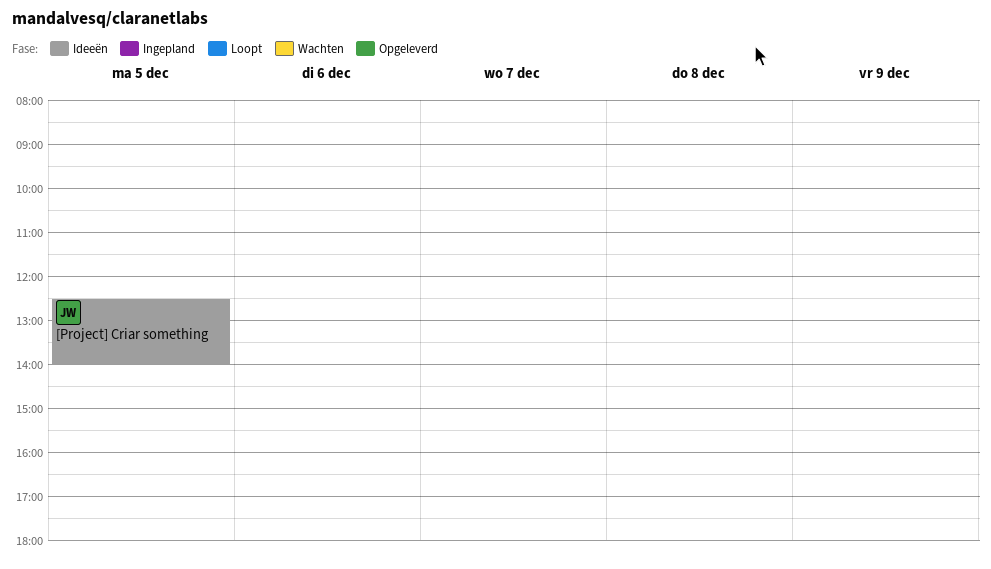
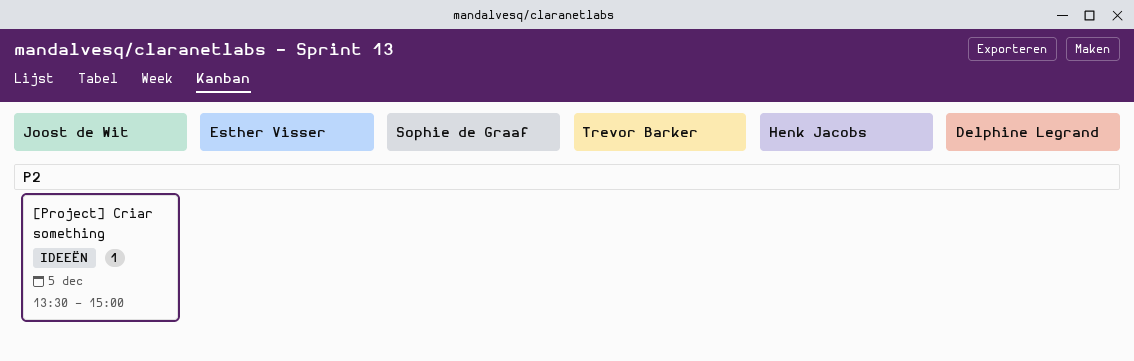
[Project] Criar something, begins: 12:30 -> 13:30
[Project] Criar something, ends: 14:00 -> 15:00

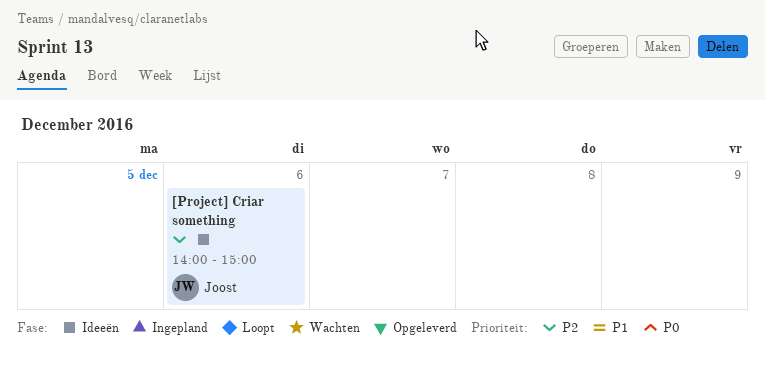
[Project] Criar something, day: Dec 5 -> Dec 6
[Project] Criar something, begins: 13:30 -> 14:00

